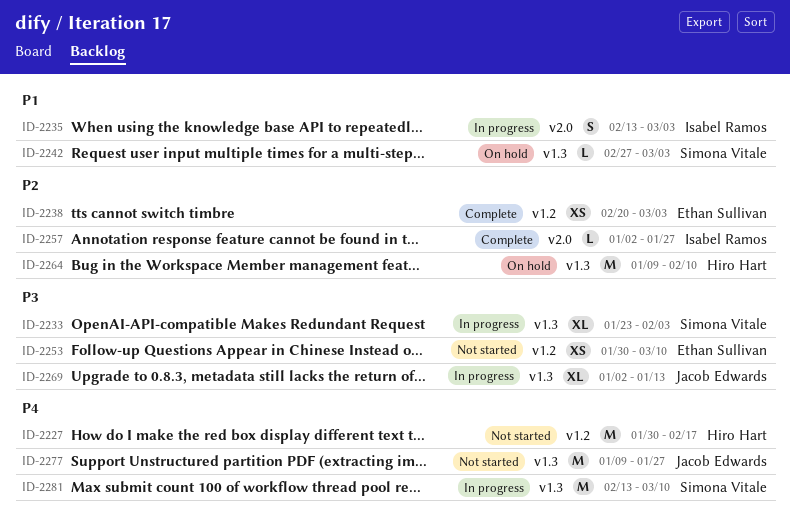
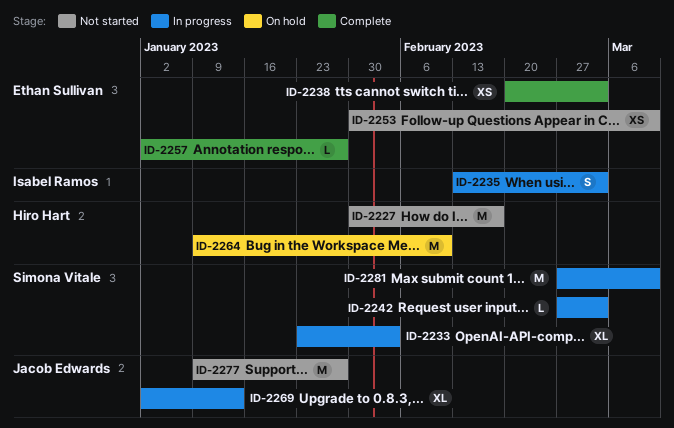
ID-2242, status: On hold -> In progress
ID-2257, owner: Isabel Ramos -> Ethan Sullivan
ID-2281, start: Feb 13 -> Feb 27

